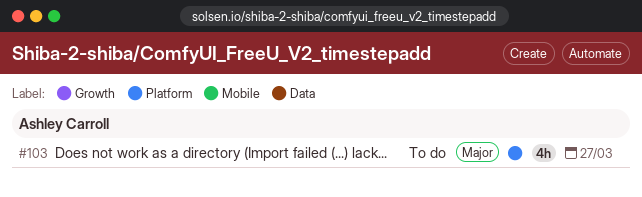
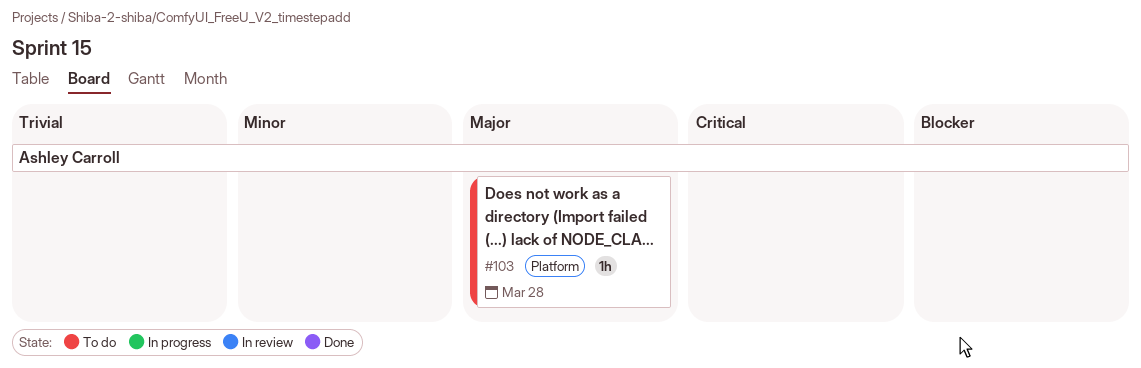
#103, estimate: 4h -> 1h
#103, due: Mar 27 -> Mar 28

